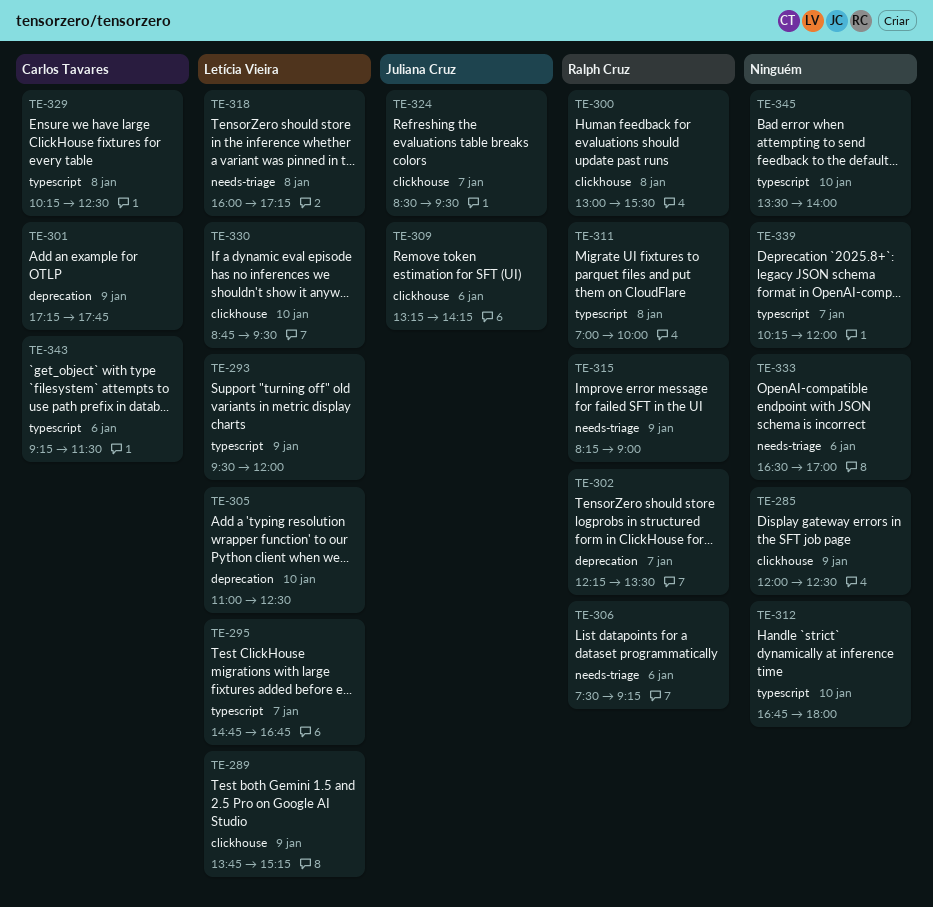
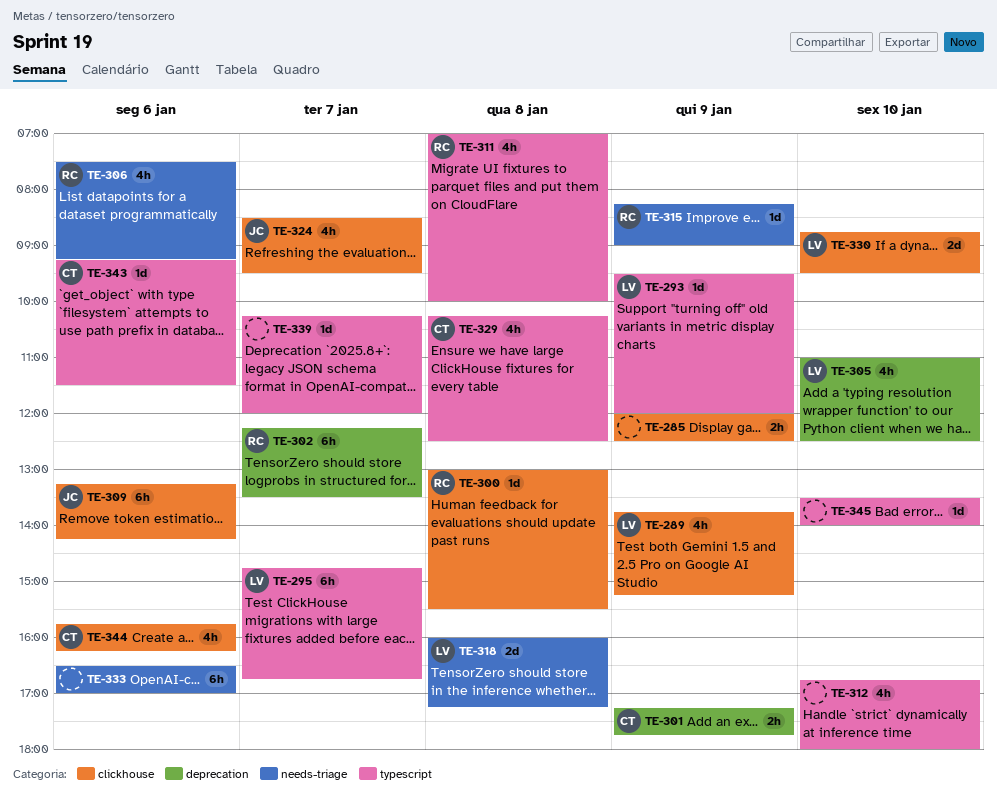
TE-344: none -> present

